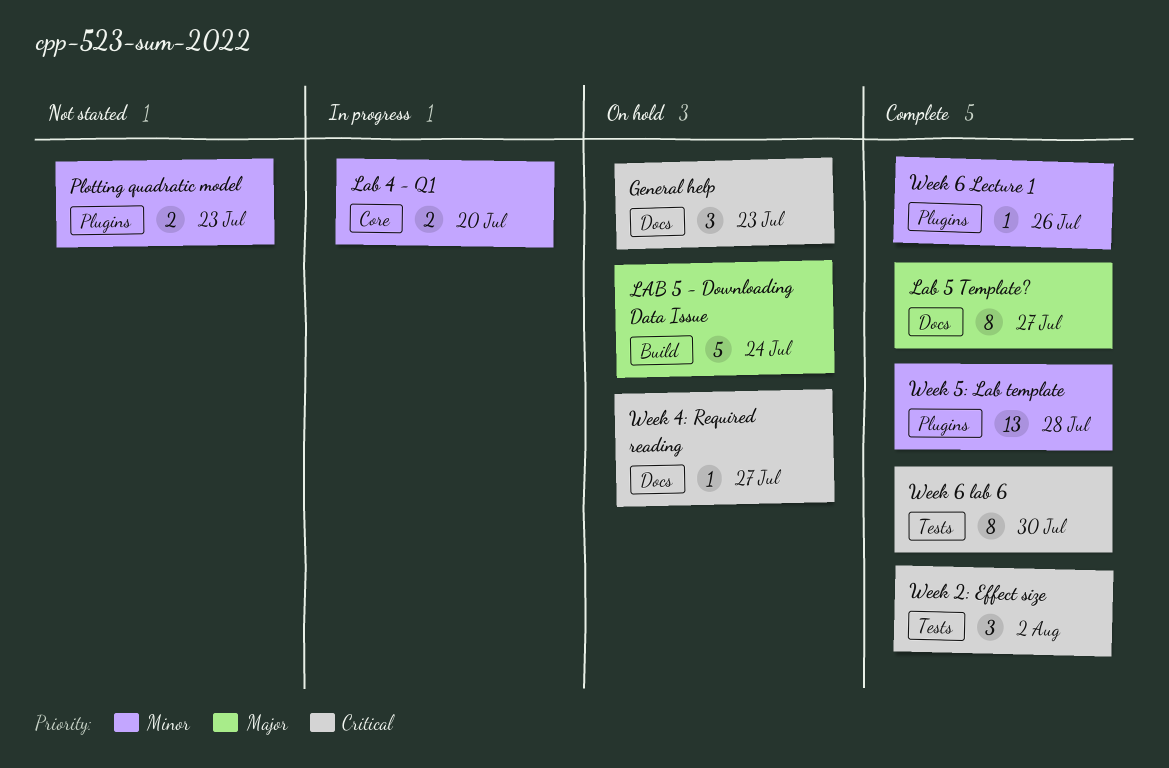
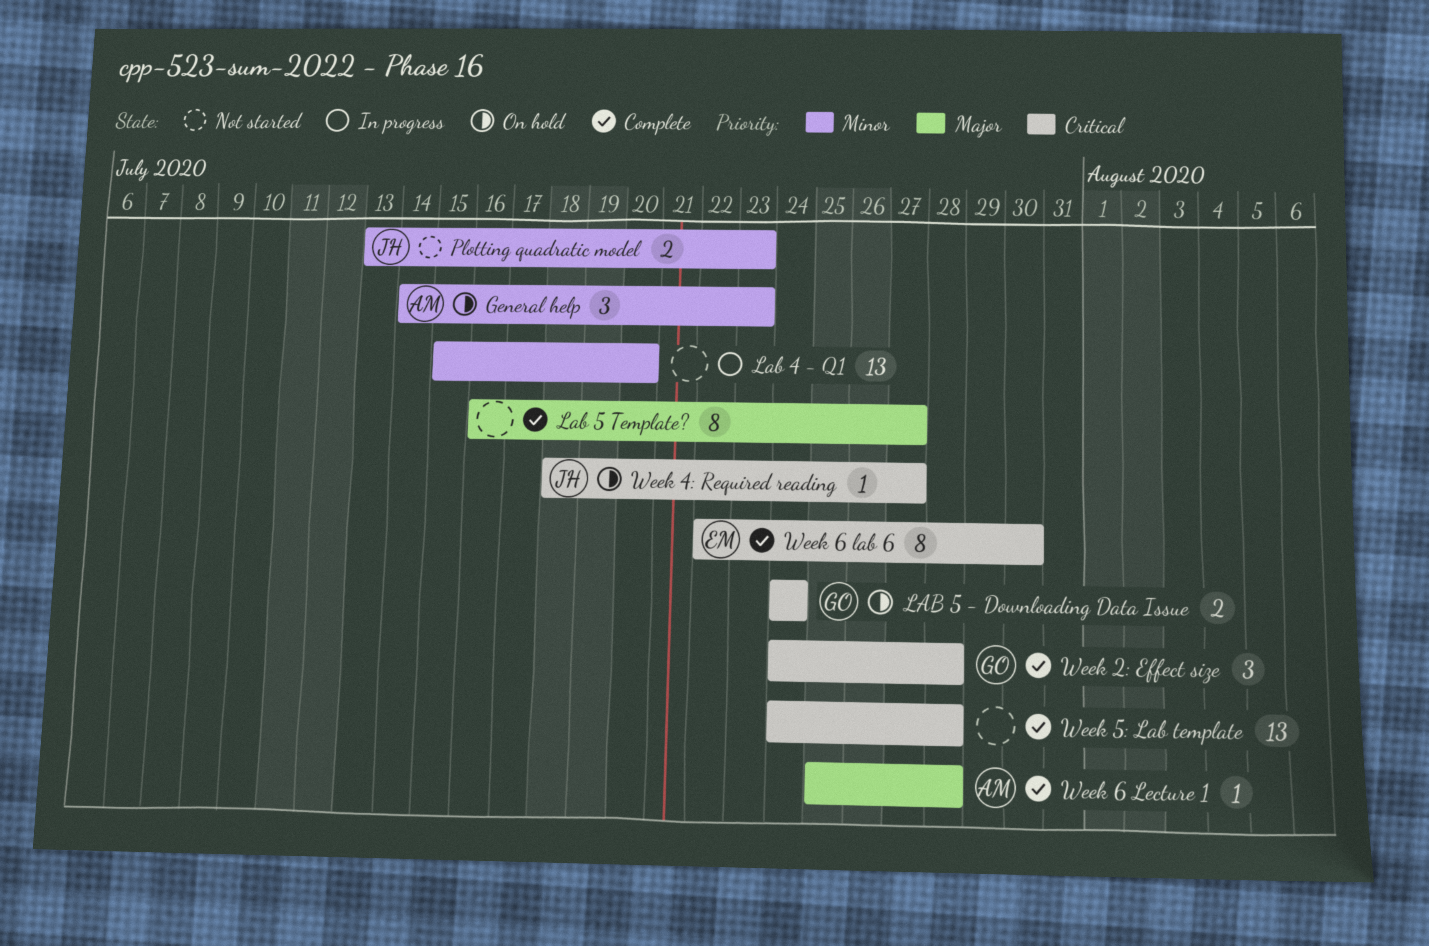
General help, priority: Critical -> Minor
Lab 4 - Q1, estimate: 2 -> 13
LAB 5 - Downloading Data Issue, priority: Major -> Critical
LAB 5 - Downloading Data Issue, estimate: 5 -> 2
Week 2: Effect size, due: Aug 2 -> Jul 28
Week 5: Lab template, priority: Minor -> Critical
Week 6 Lecture 1, priority: Minor -> Major
Week 6 Lecture 1, due: Jul 26 -> Jul 28

